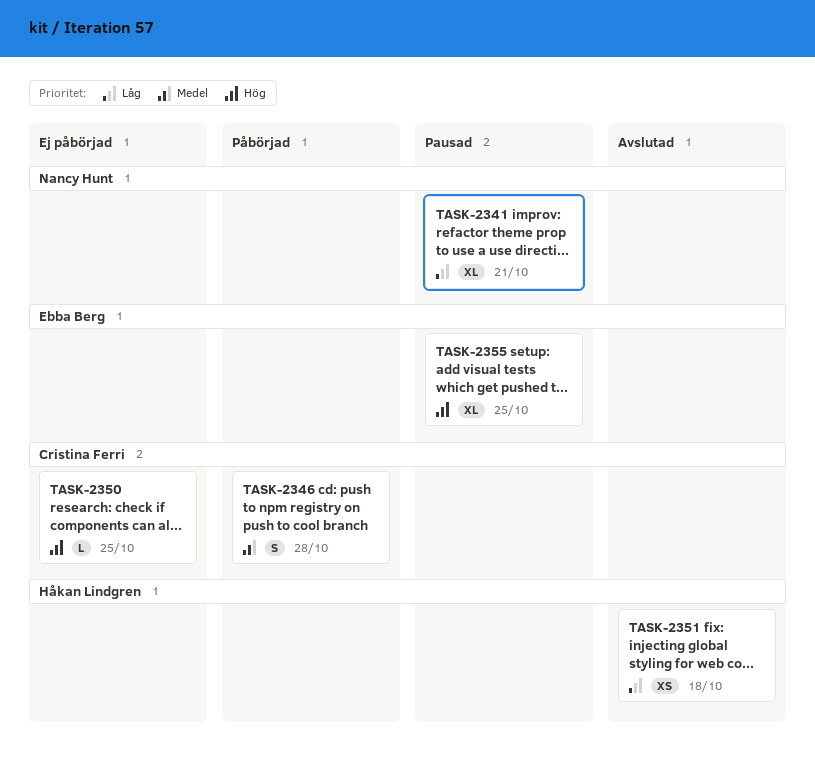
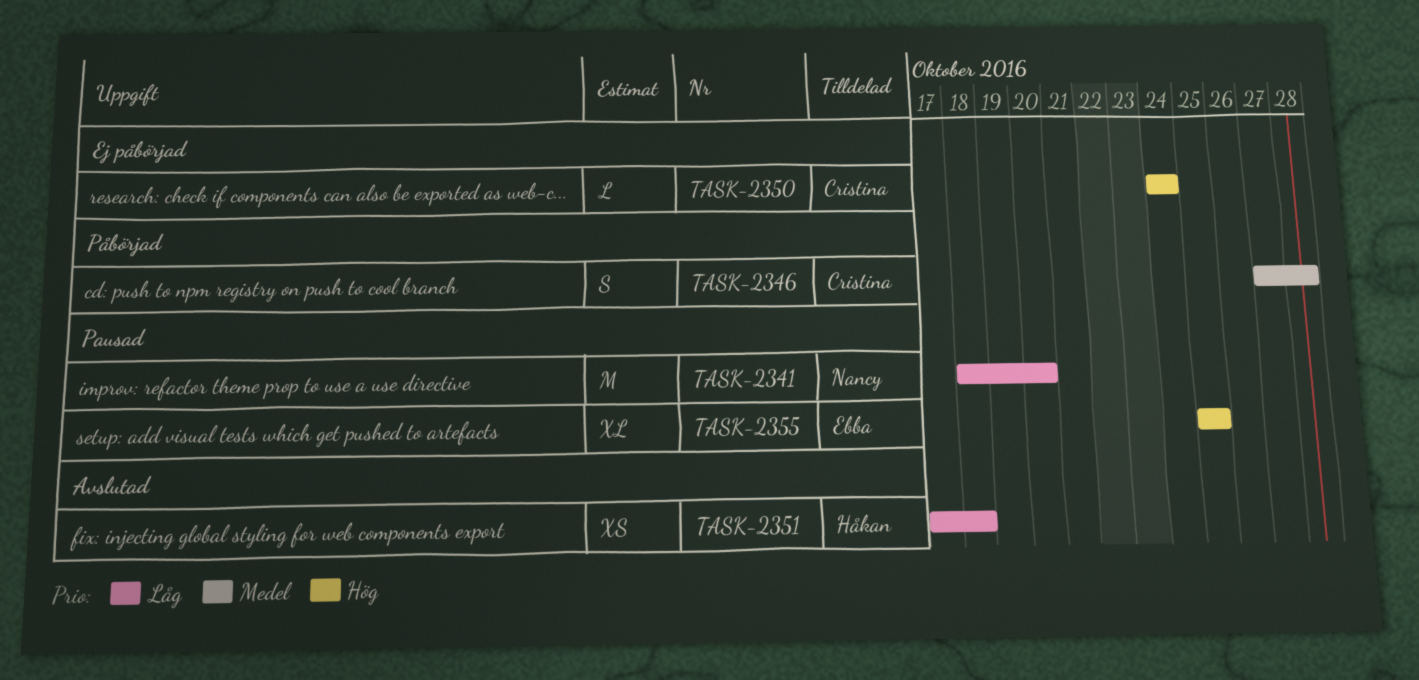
TASK-2341, estimate: XL -> M
TASK-2341, due: Oct 21 -> Oct 20
TASK-2350, due: Oct 25 -> Oct 24

